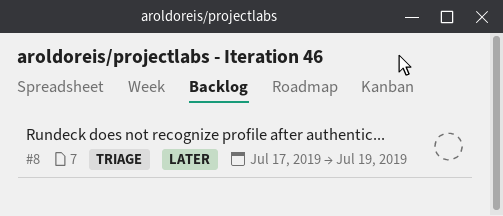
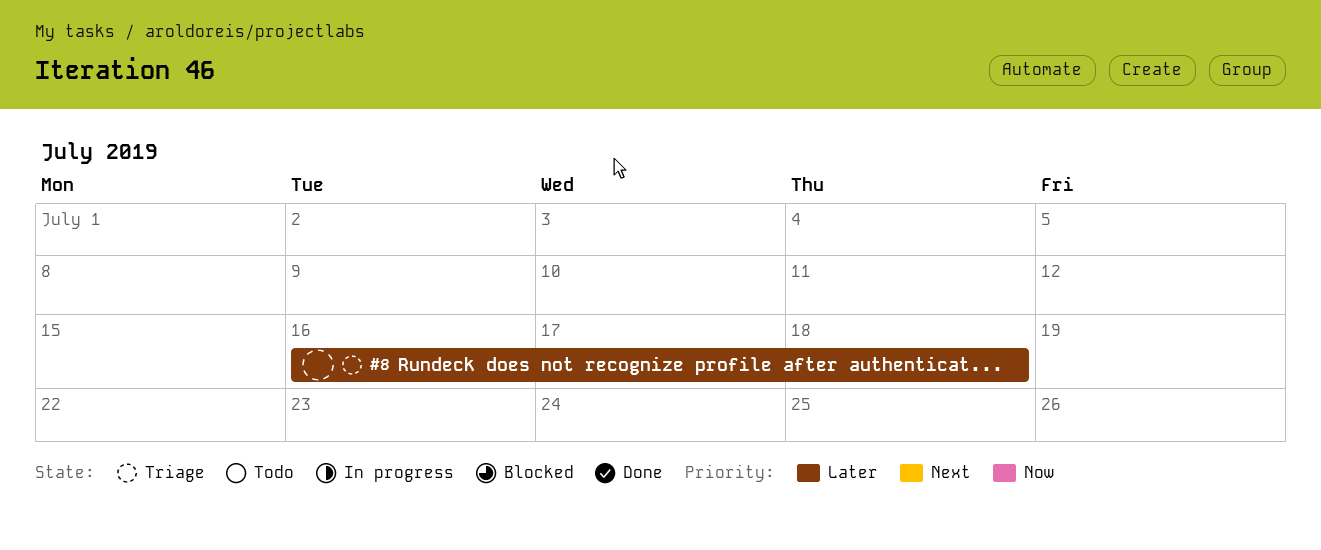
#8, start: Jul 17 -> Jul 16
#8, due: Jul 19 -> Jul 18

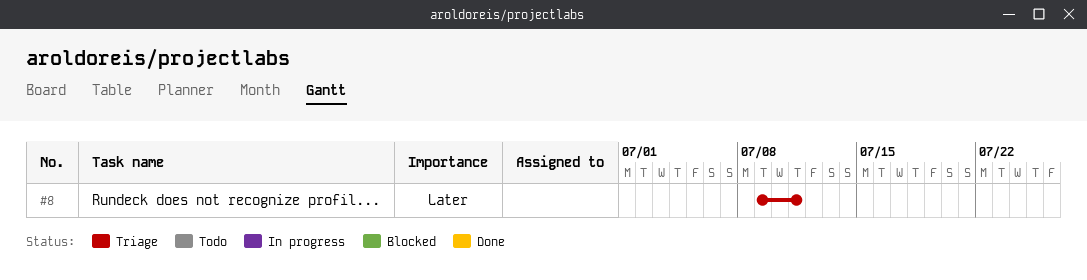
#8, start: Jul 16 -> Jul 9
#8, due: Jul 18 -> Jul 11

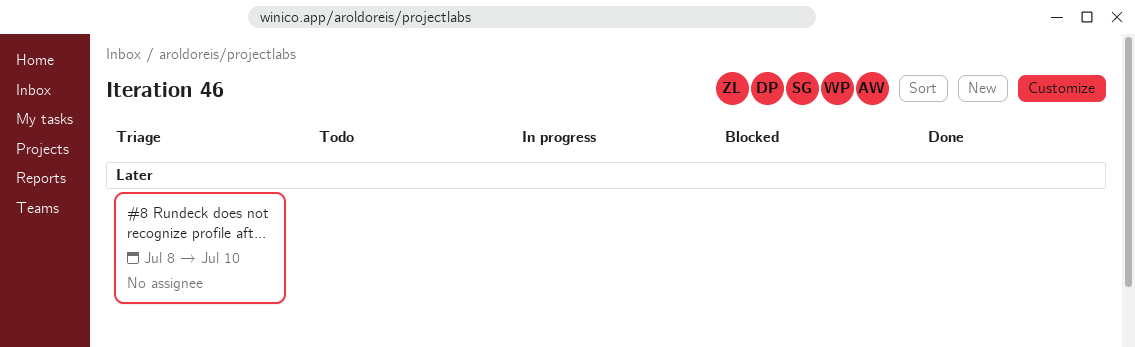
#8, start: Jul 9 -> Jul 8
#8, due: Jul 11 -> Jul 10

